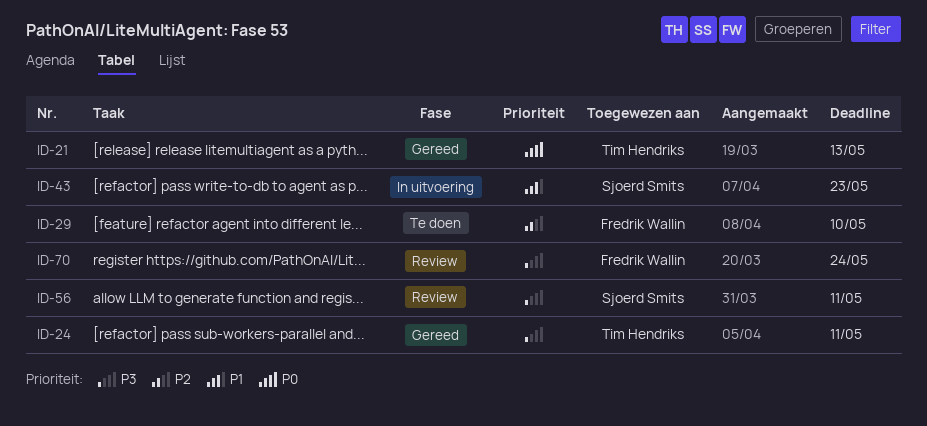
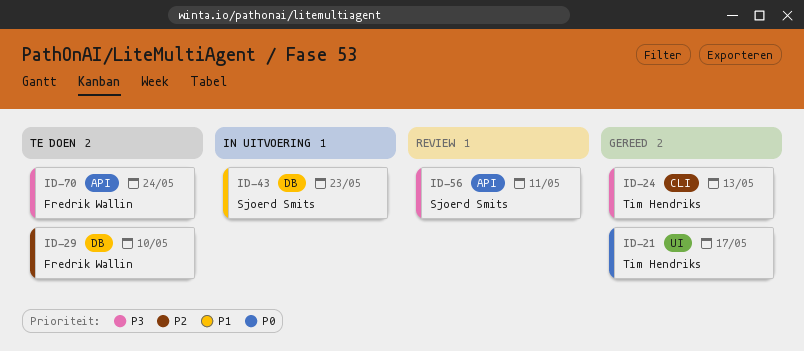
ID-21, due: May 13 -> May 17
ID-24, due: May 11 -> May 13
ID-70, status: Review -> Te doen

